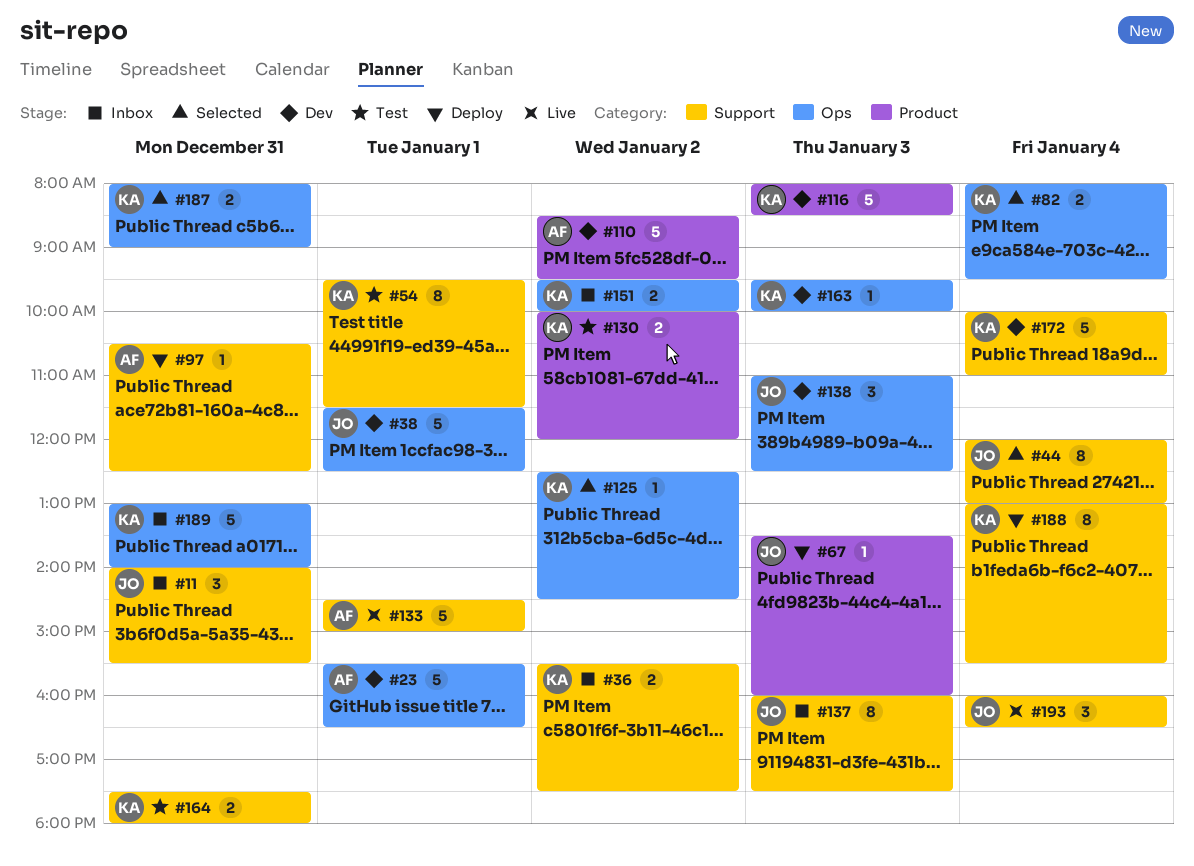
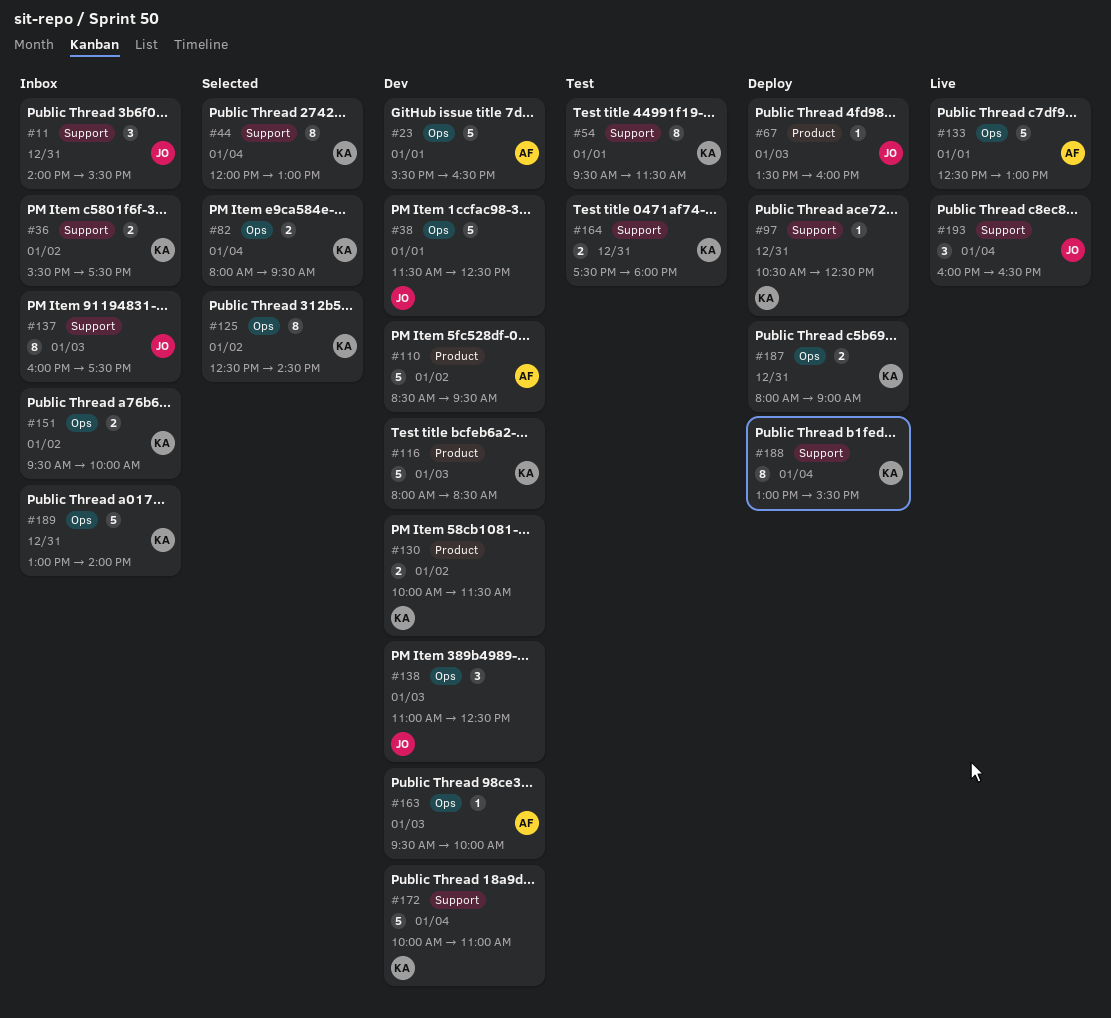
#44, owner: JO -> KA
#97, owner: AF -> KA
#125, estimate: 1 -> 8
#130, status: Test -> Dev
#130, ends: 12:00 -> 11:30
#133, label: Support -> Ops
#133, begins: 14:30 -> 12:30
#133, ends: 15:00 -> 13:00
#163, owner: KA -> AF
#187, status: Selected -> Deploy

